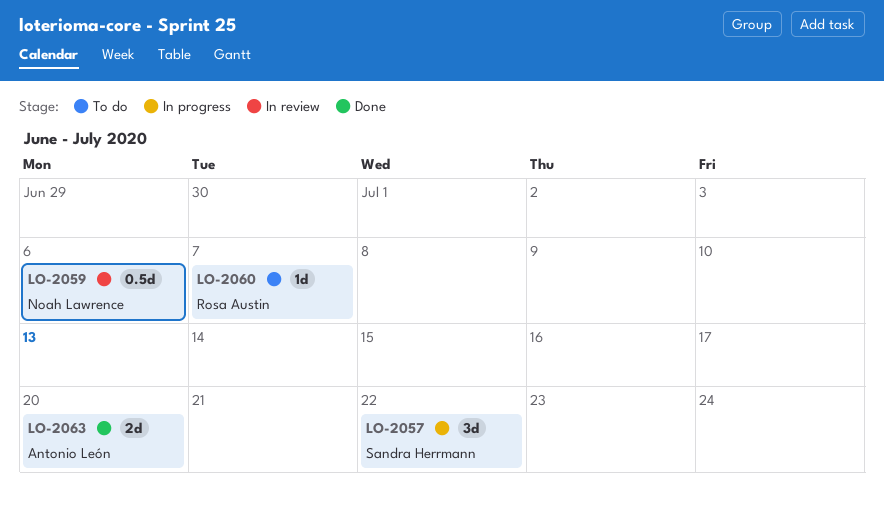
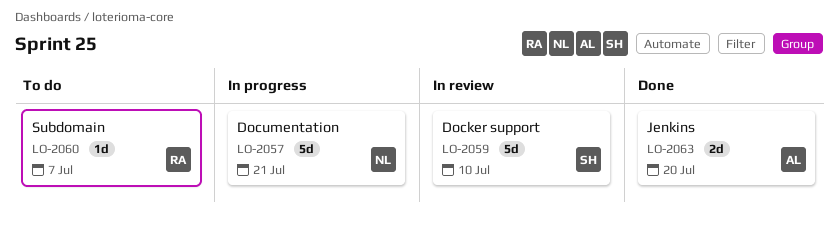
LO-2057, owner: Sandra Herrmann -> Noah Lawrence
LO-2057, estimate: 3d -> 5d
LO-2057, due: Jul 22 -> Jul 21
LO-2059, owner: Noah Lawrence -> Sandra Herrmann
LO-2059, estimate: 0.5d -> 5d
LO-2059, due: Jul 6 -> Jul 10

